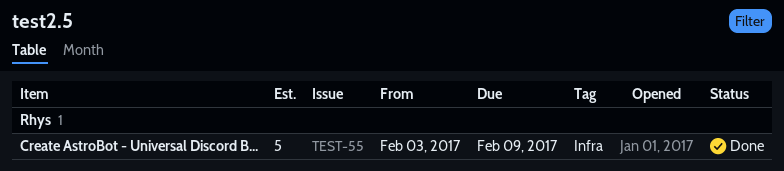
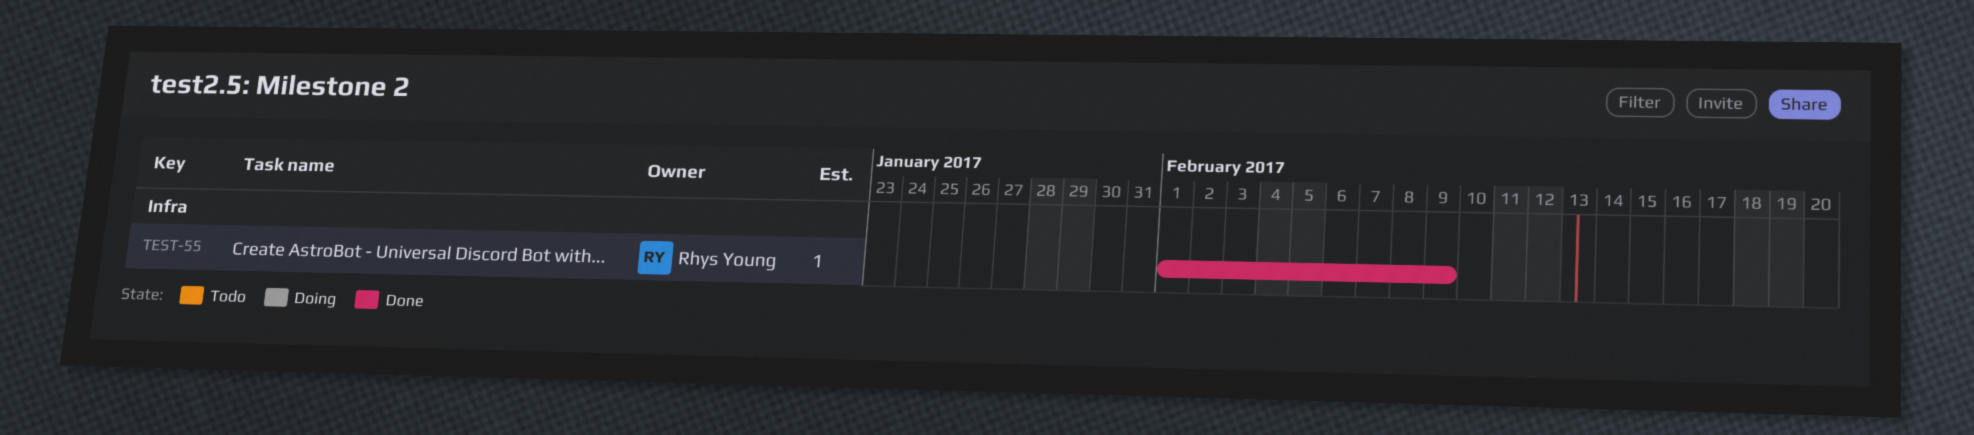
TEST-55, estimate: 5 -> 1
TEST-55, start: Feb 3 -> Feb 1

